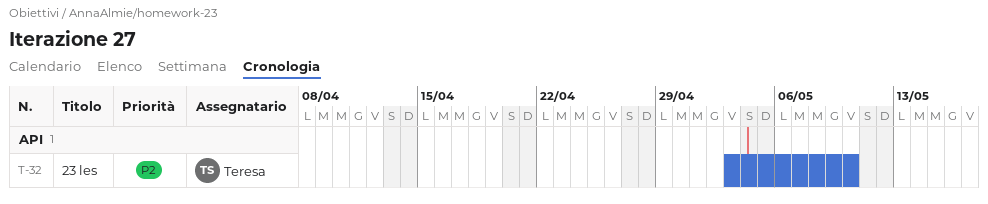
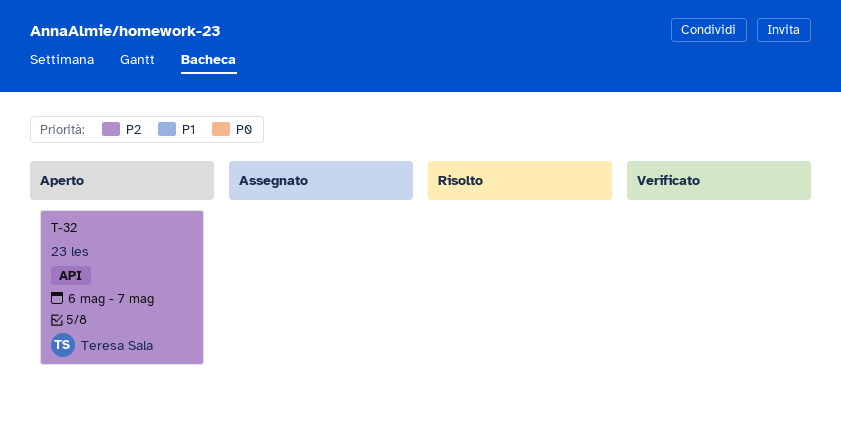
T-32, start: May 3 -> May 6
T-32, due: May 10 -> May 7

